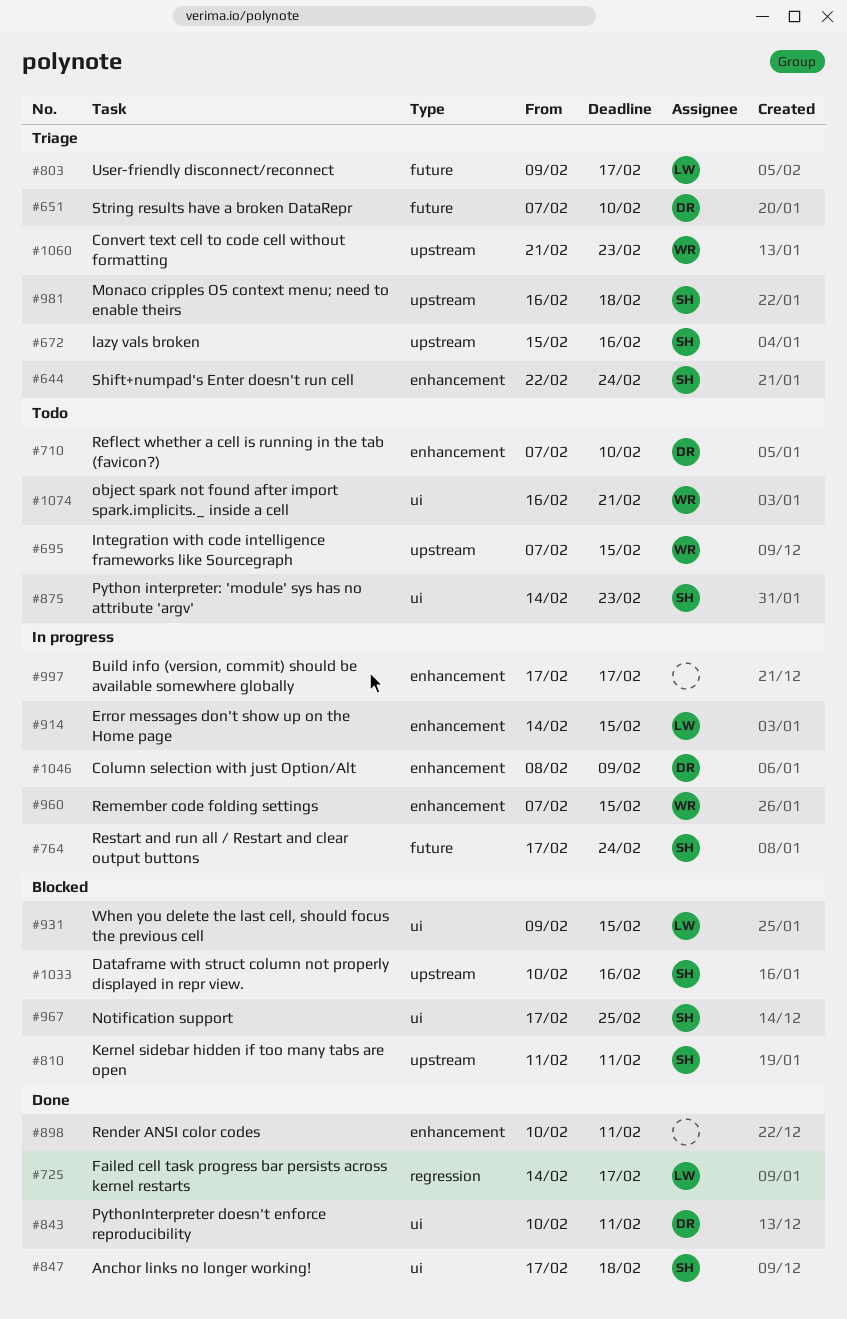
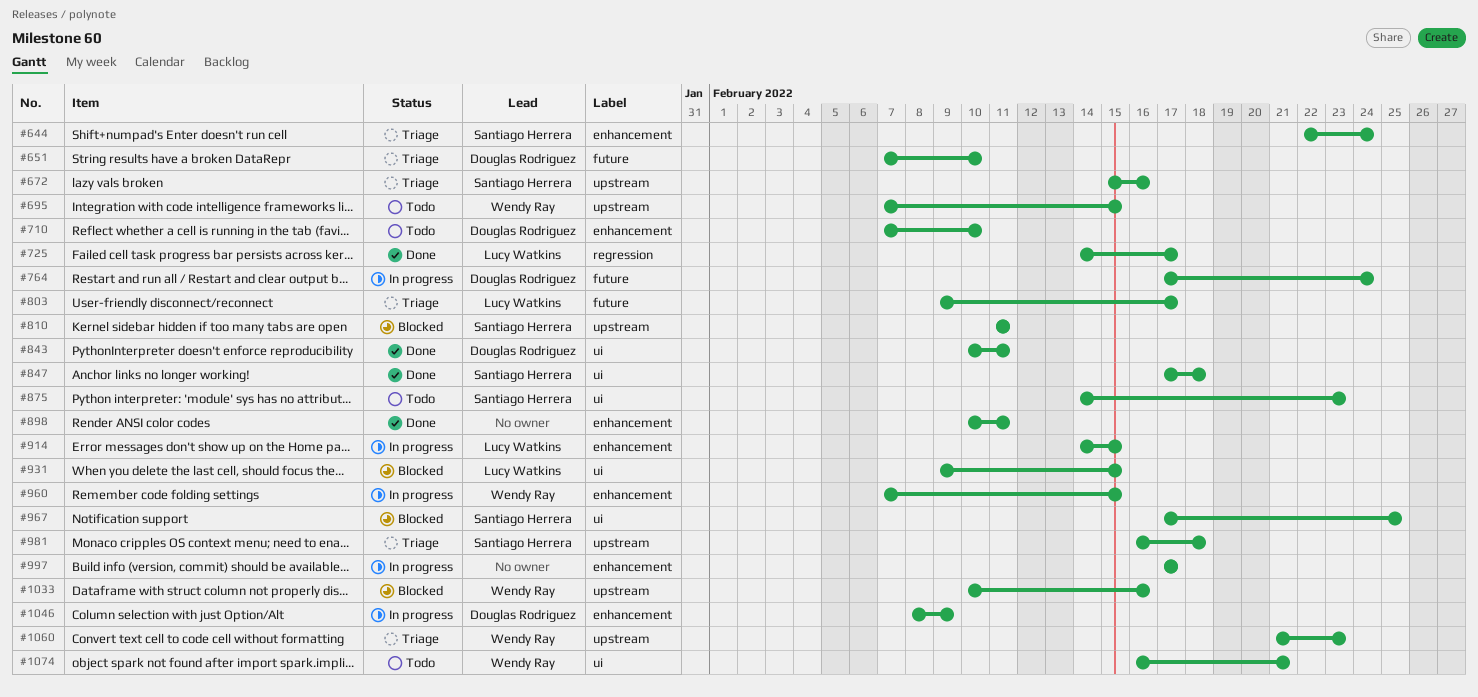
#764, owner: Santiago Herrera -> Douglas Rodriguez
#1033, owner: Santiago Herrera -> Wendy Ray

